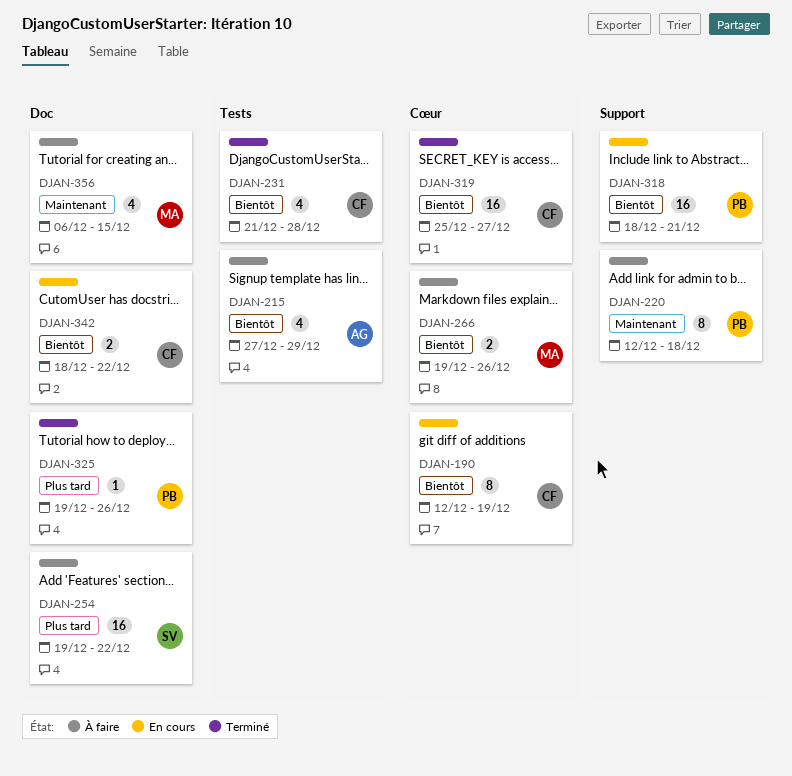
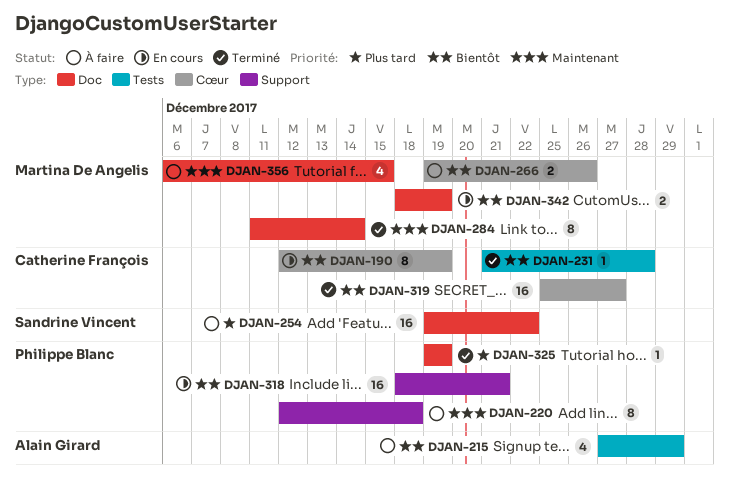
DJAN-231, estimate: 4 -> 1
DJAN-284: none -> present
DJAN-325, due: Dec 26 -> Dec 19
DJAN-342, owner: Catherine François -> Martina De Angelis
DJAN-342, due: Dec 22 -> Dec 19

